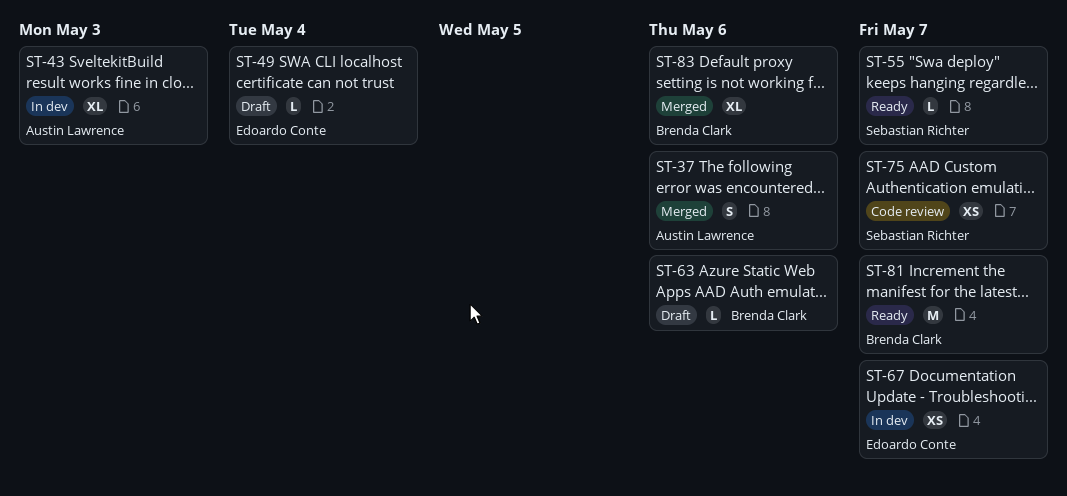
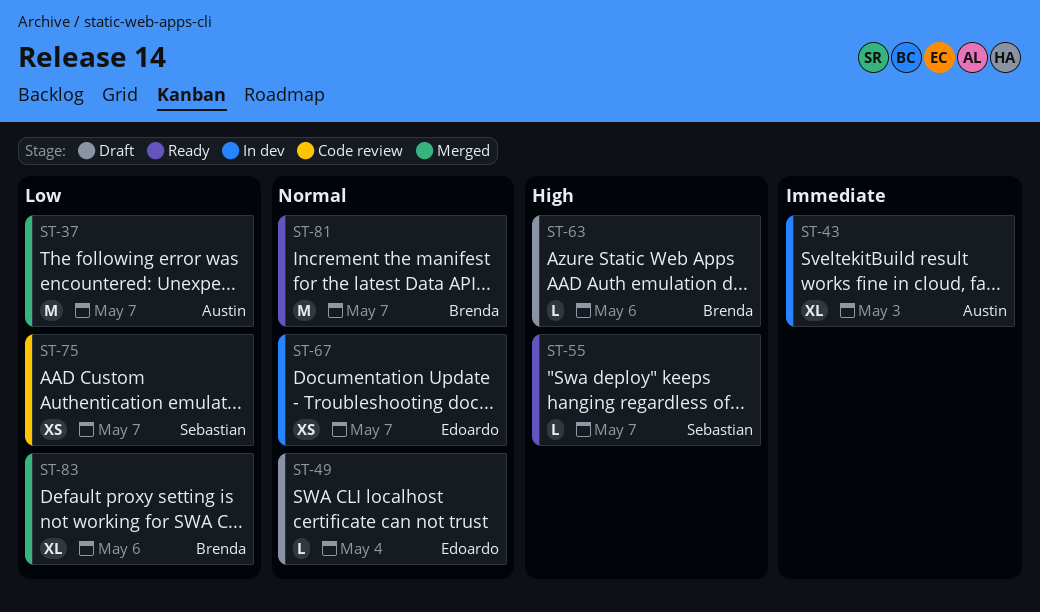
ST-37, estimate: S -> M
ST-37, due: May 6 -> May 7

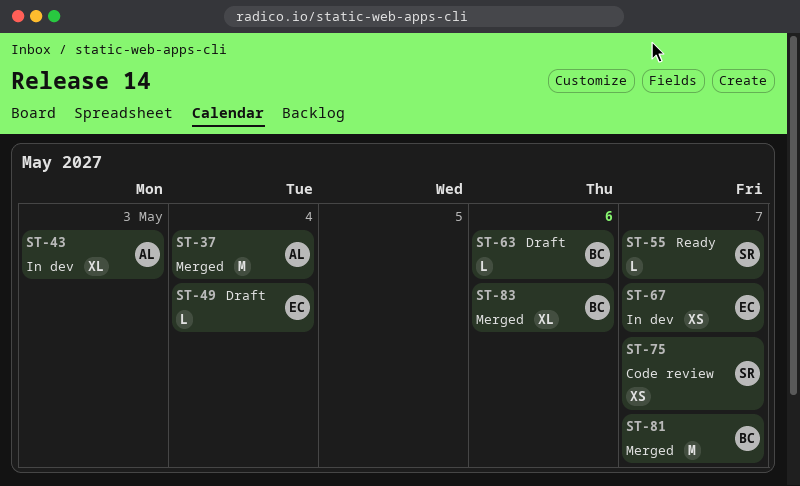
ST-37, due: May 7 -> May 4
ST-81, status: Ready -> Merged

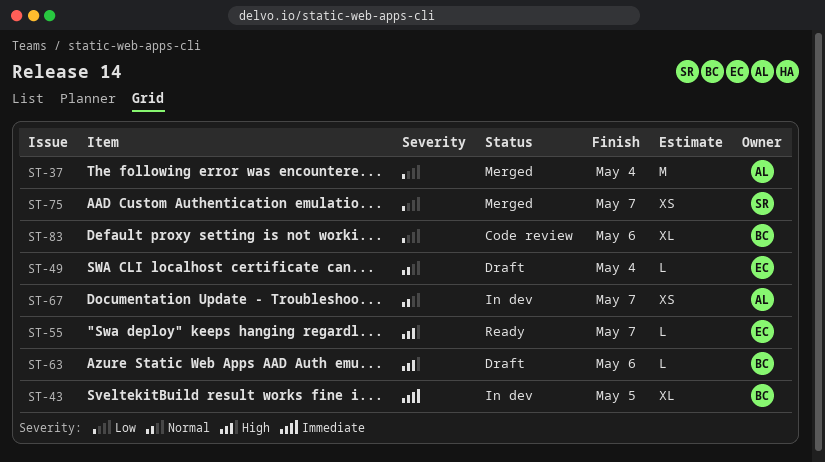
ST-43, owner: AL -> BC
ST-43, due: May 3 -> May 5
ST-55, owner: SR -> EC
ST-67, owner: EC -> AL
ST-75, status: Code review -> Merged
ST-81: present -> none
ST-83, status: Merged -> Code review

